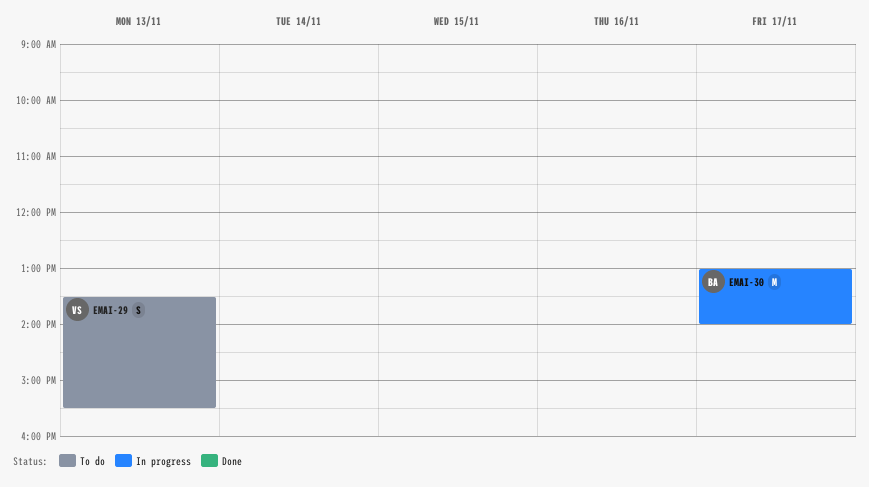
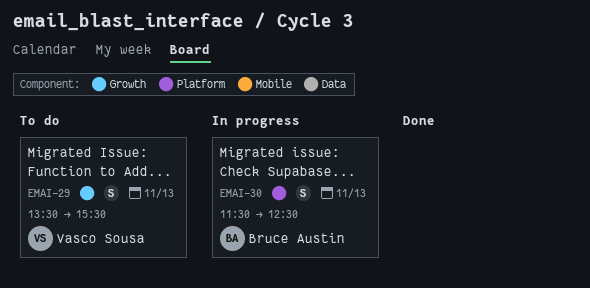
EMAI-30, estimate: M -> S
EMAI-30, day: Nov 17 -> Nov 13
EMAI-30, begins: 13:00 -> 11:30
EMAI-30, ends: 14:00 -> 12:30

